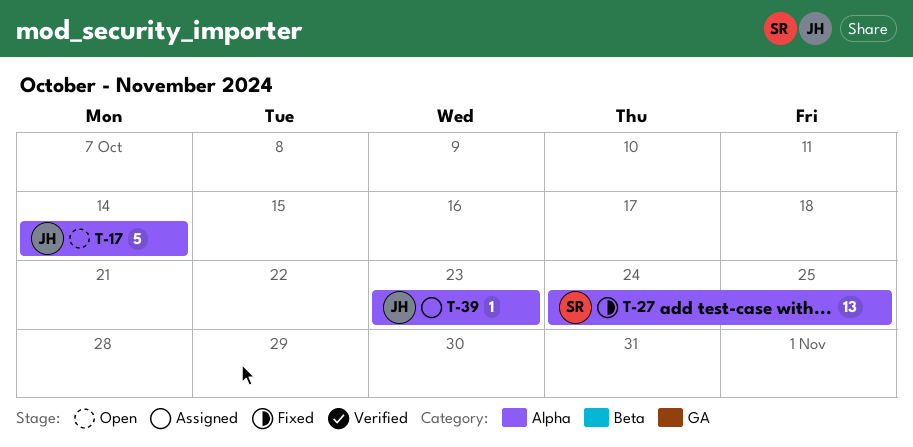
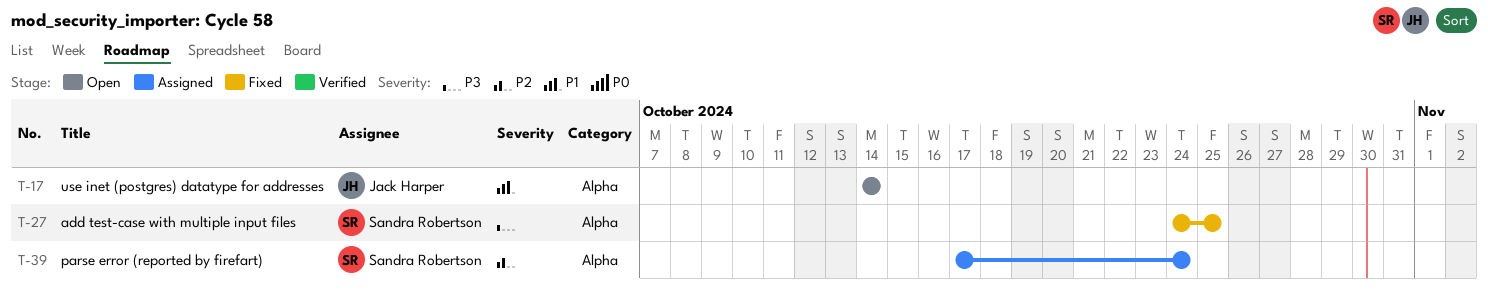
T-39, owner: Jack Harper -> Sandra Robertson
T-39, start: Oct 23 -> Oct 17
T-39, due: Oct 23 -> Oct 24

